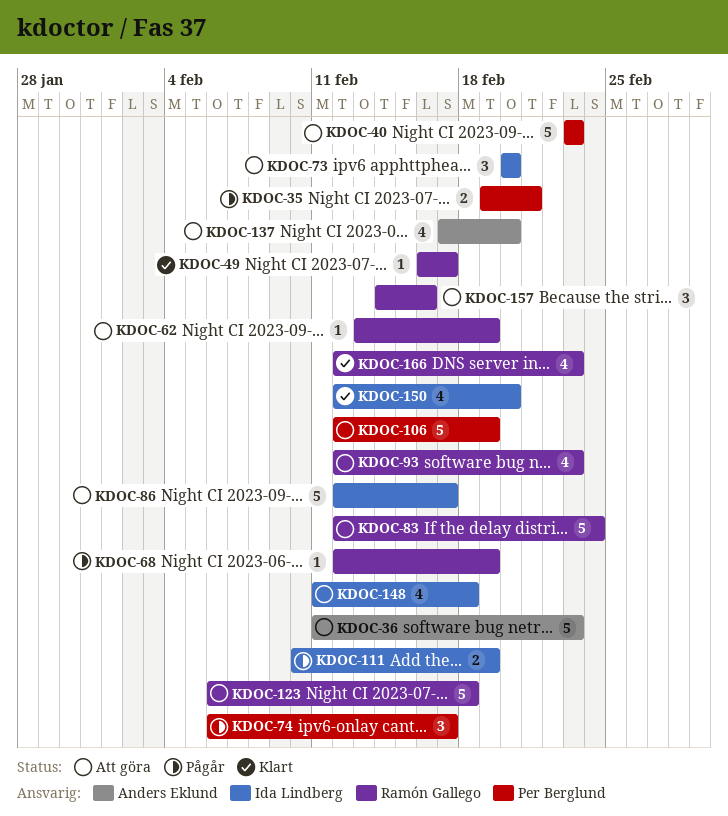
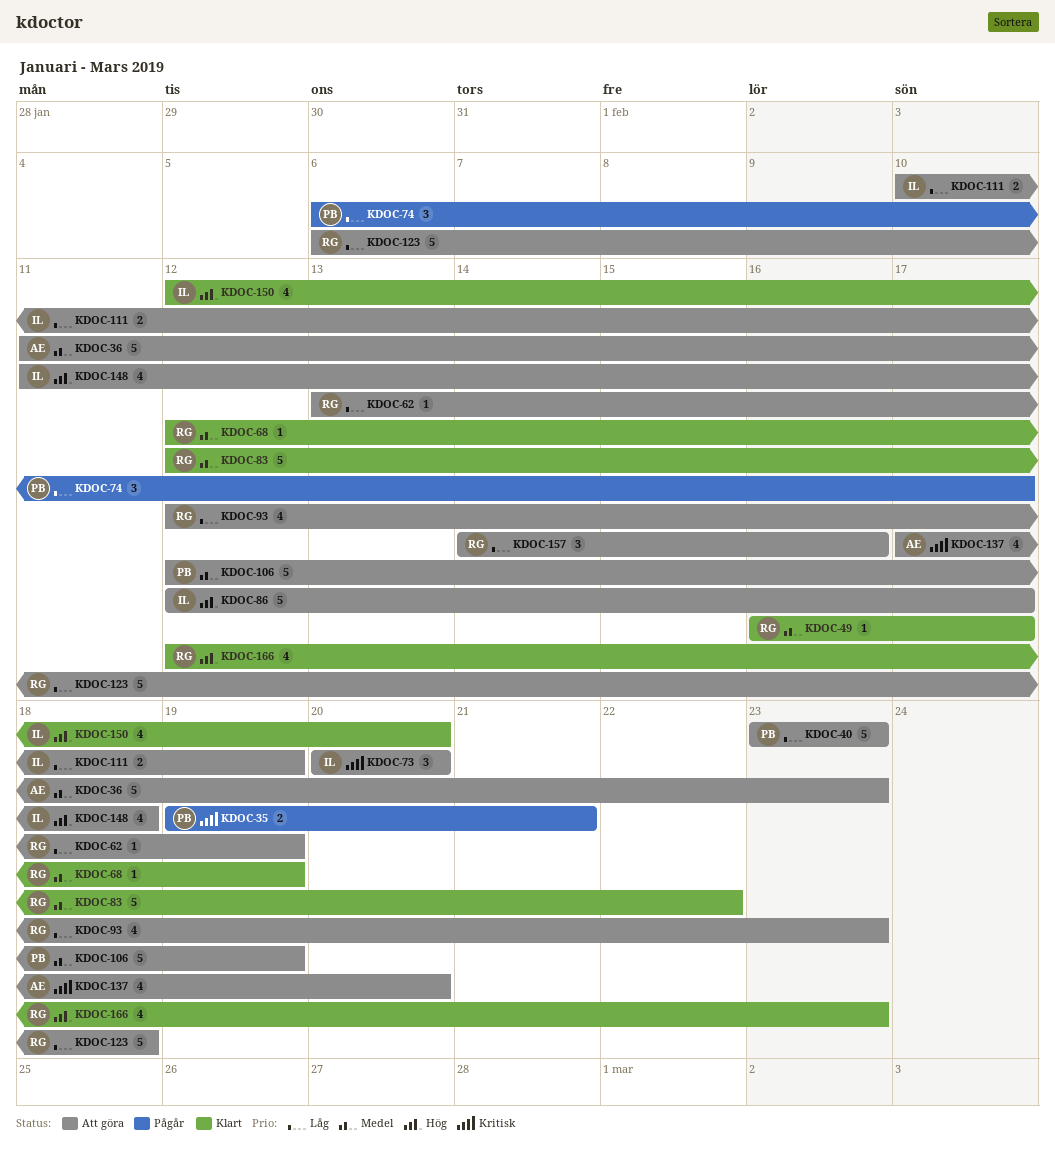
KDOC-68, status: Pågår -> Klart
KDOC-83, status: Att göra -> Klart
KDOC-83, due: Feb 24 -> Feb 22
KDOC-111, status: Pågår -> Att göra

